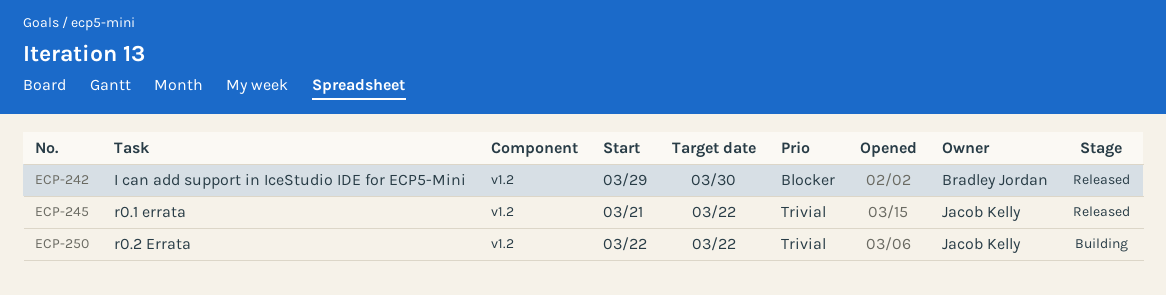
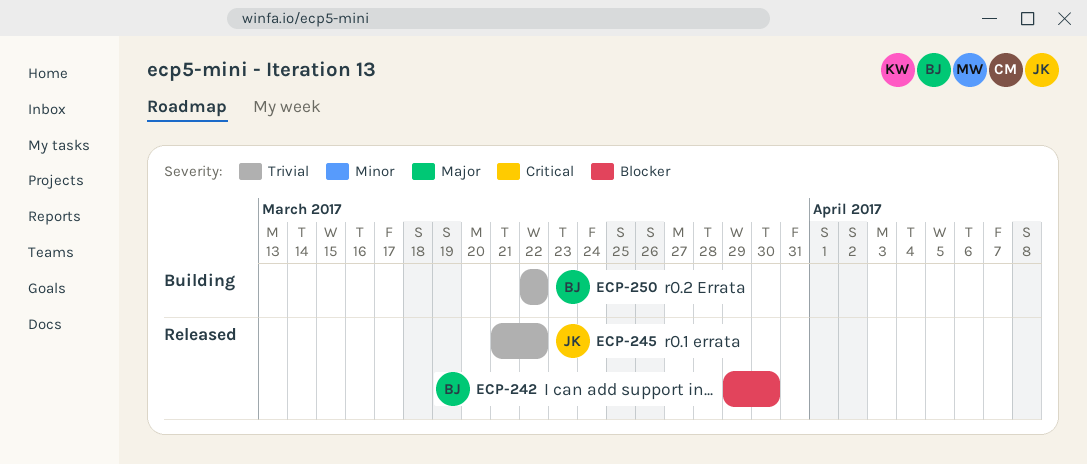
ECP-250, owner: Jacob Kelly -> Bradley Jordan

